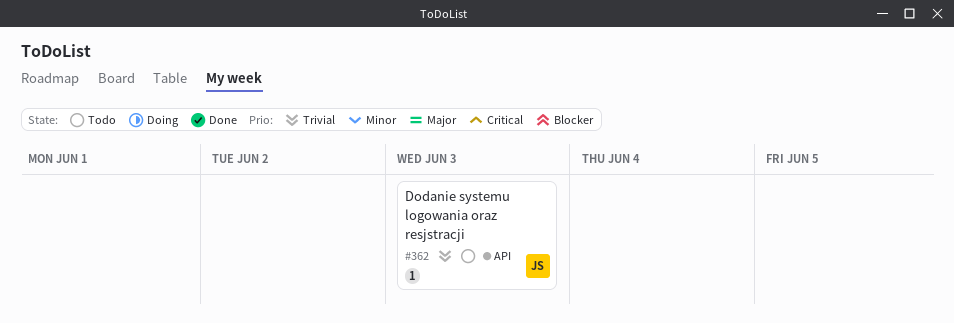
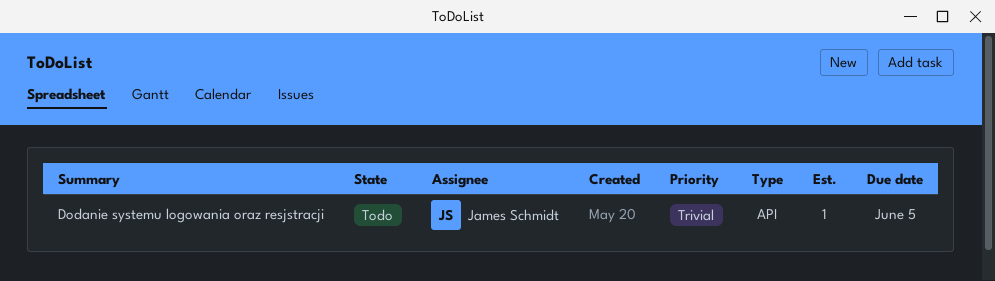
Dodanie systemu logowania oraz resjstracji, due: Jun 3 -> Jun 5

